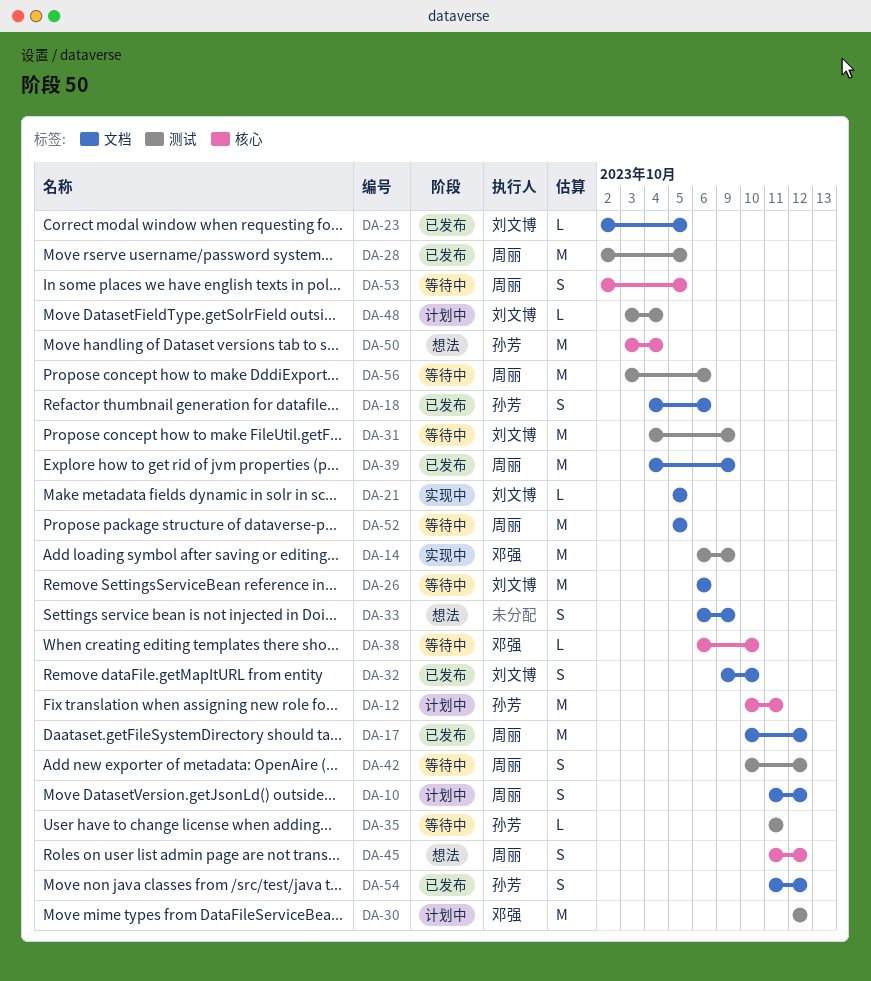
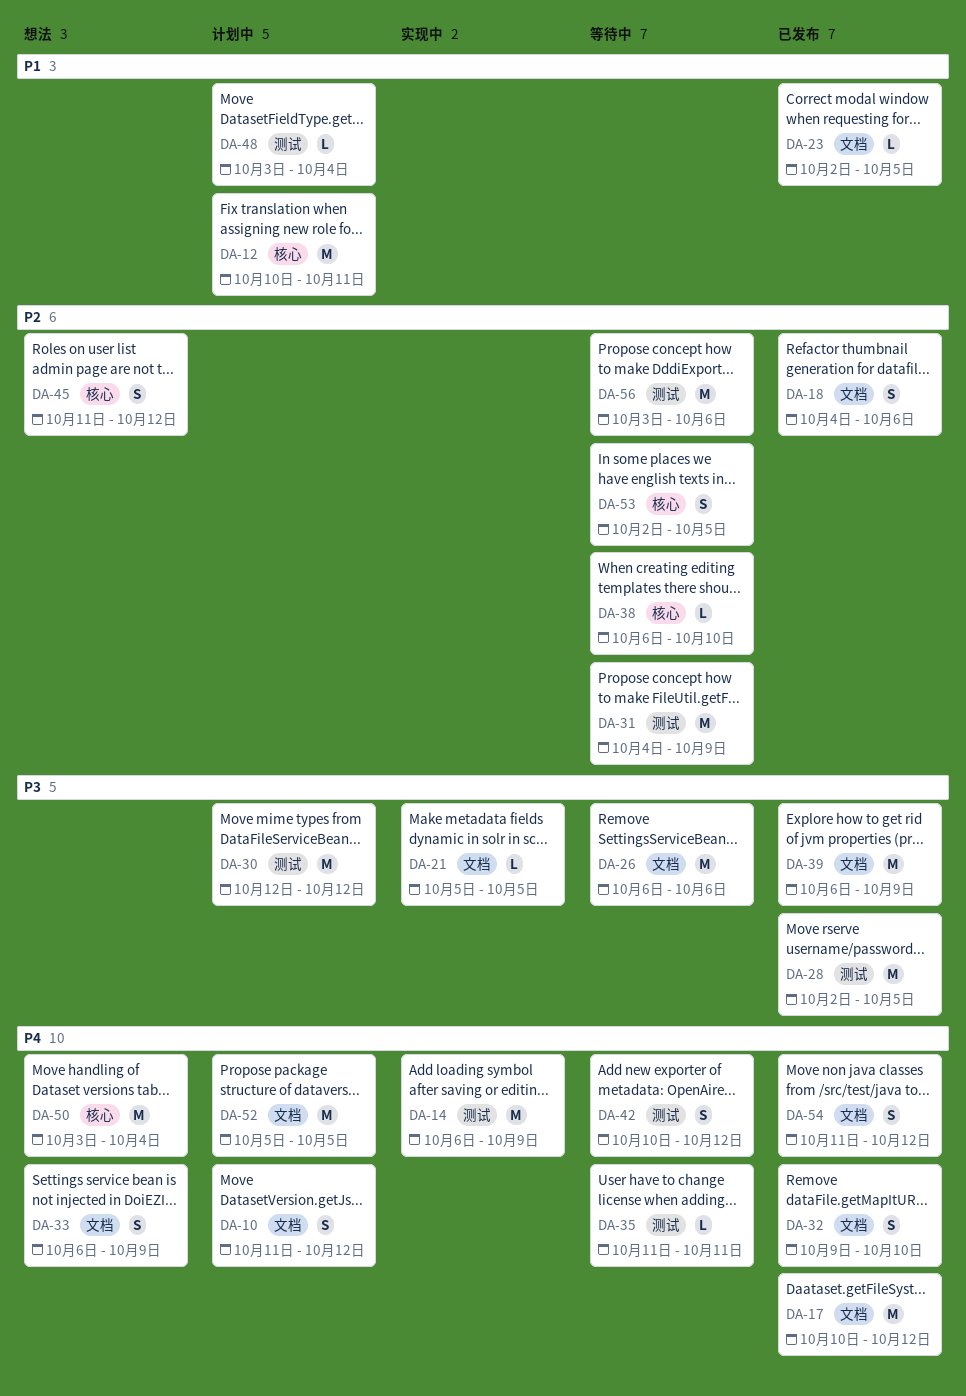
DA-39, start: Oct 4 -> Oct 6
DA-52, status: 等待中 -> 计划中

